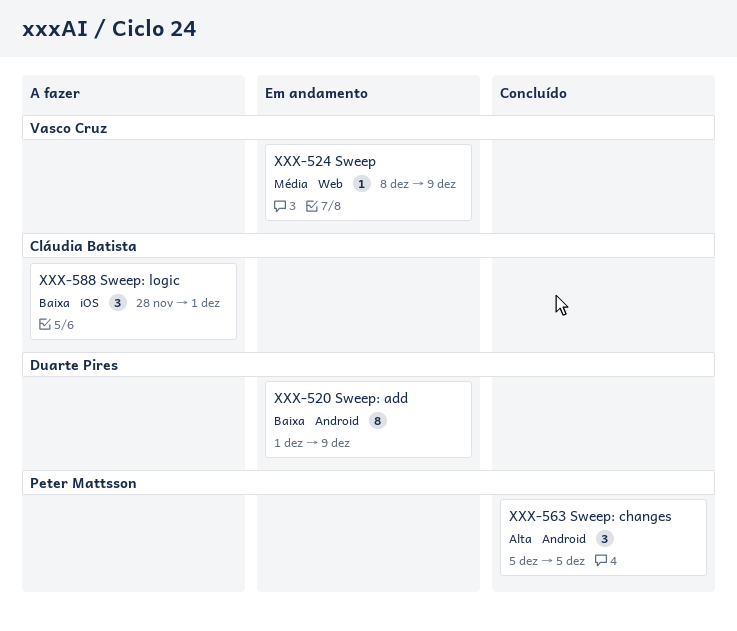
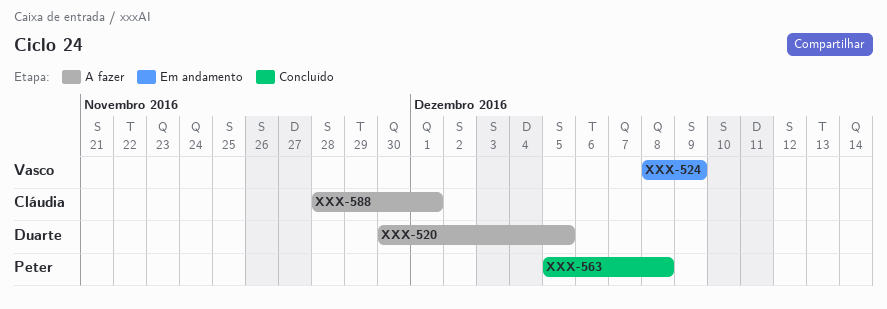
XXX-520, status: Em andamento -> A fazer
XXX-520, start: Dec 1 -> Nov 30
XXX-520, due: Dec 9 -> Dec 5
XXX-563, due: Dec 5 -> Dec 8

